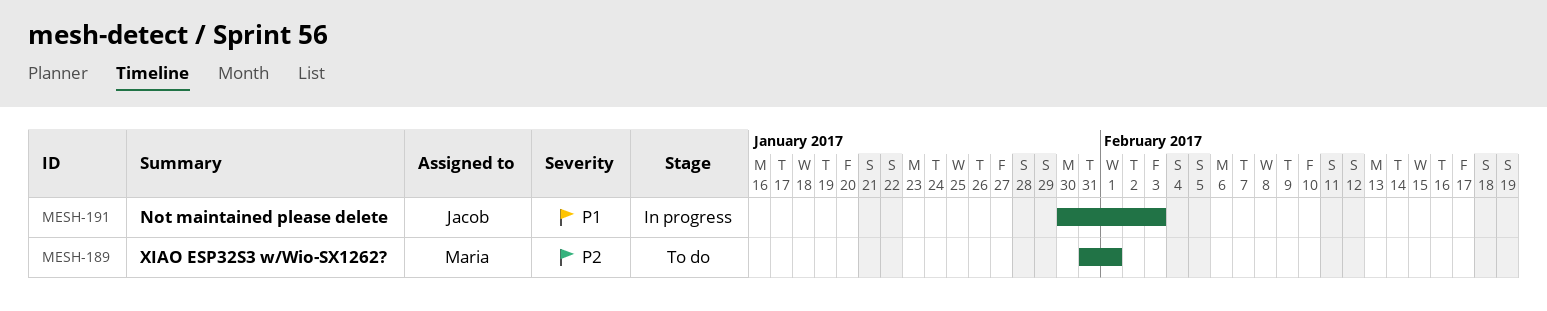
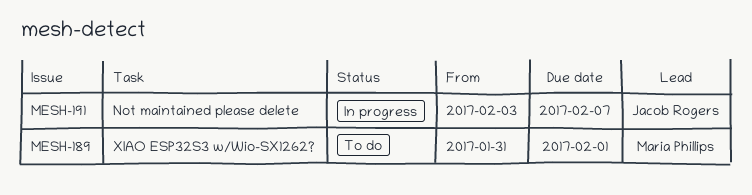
MESH-191, start: Jan 30 -> Feb 3
MESH-191, due: Feb 3 -> Feb 7

